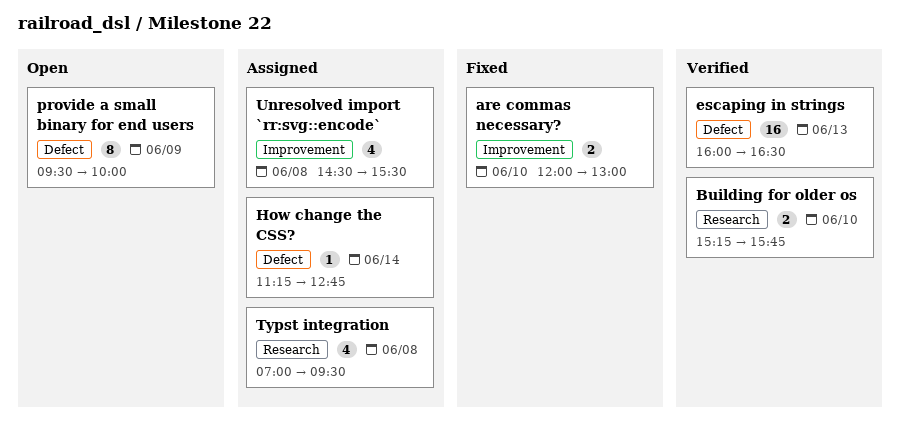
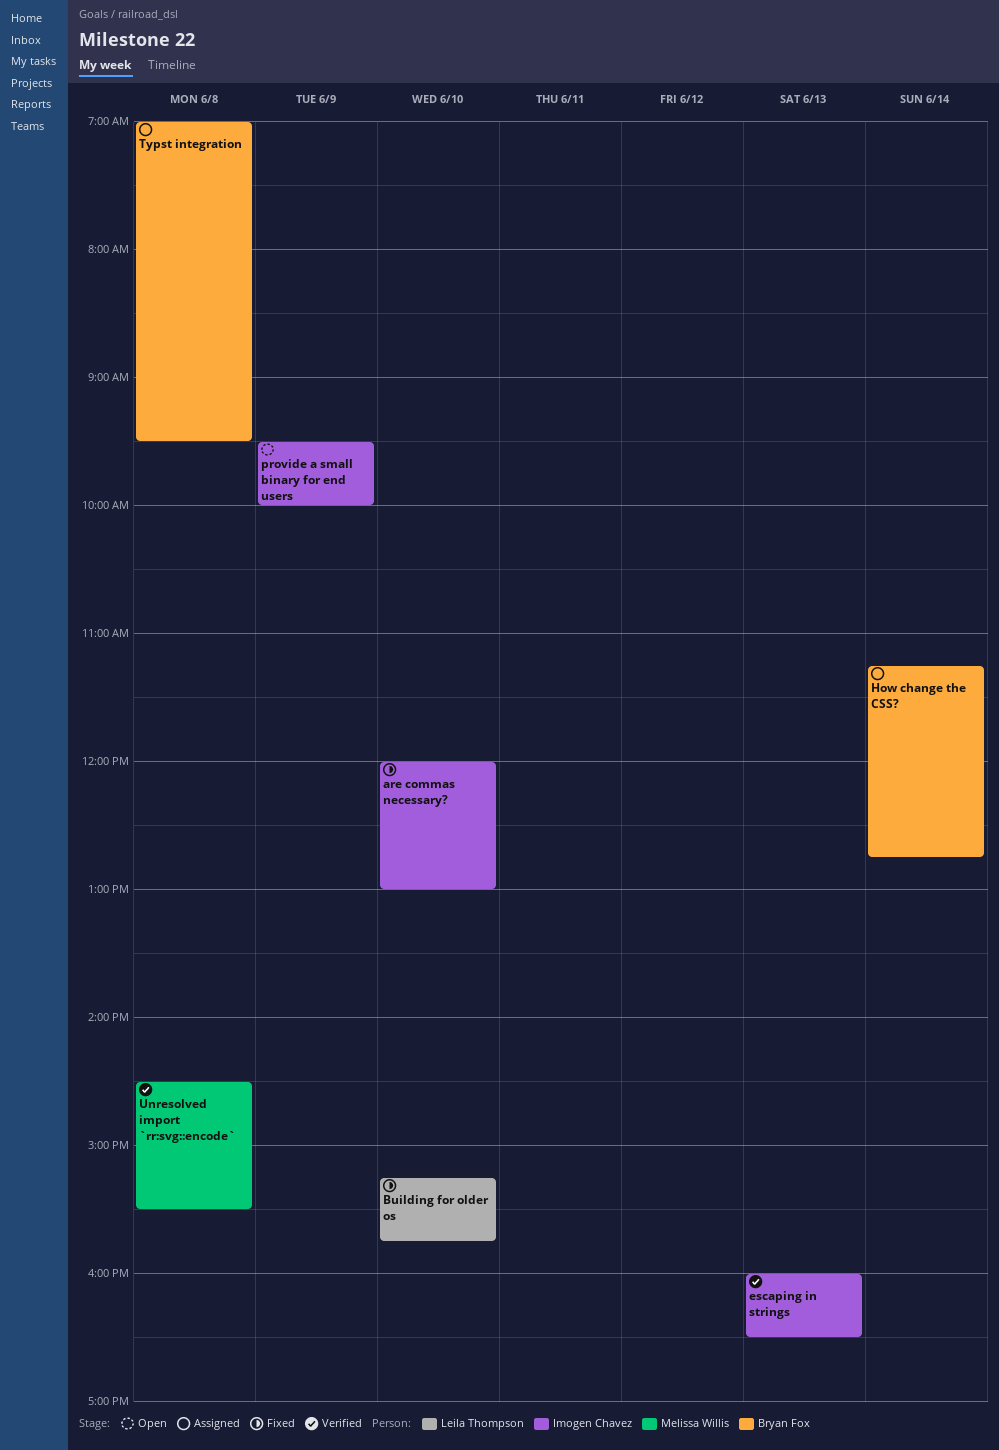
Building for older os, status: Verified -> Fixed
Unresolved import `rr:svg::encode`, status: Assigned -> Verified

